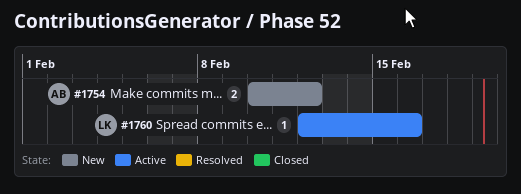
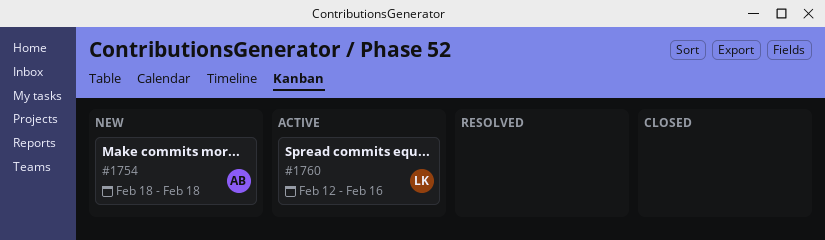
#1754, start: Feb 10 -> Feb 18
#1754, due: Feb 12 -> Feb 18

